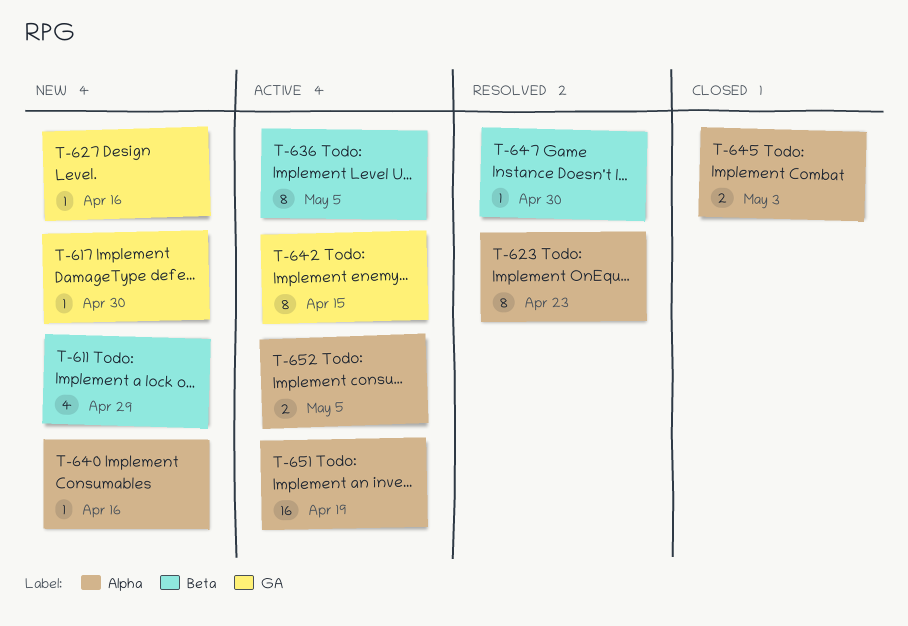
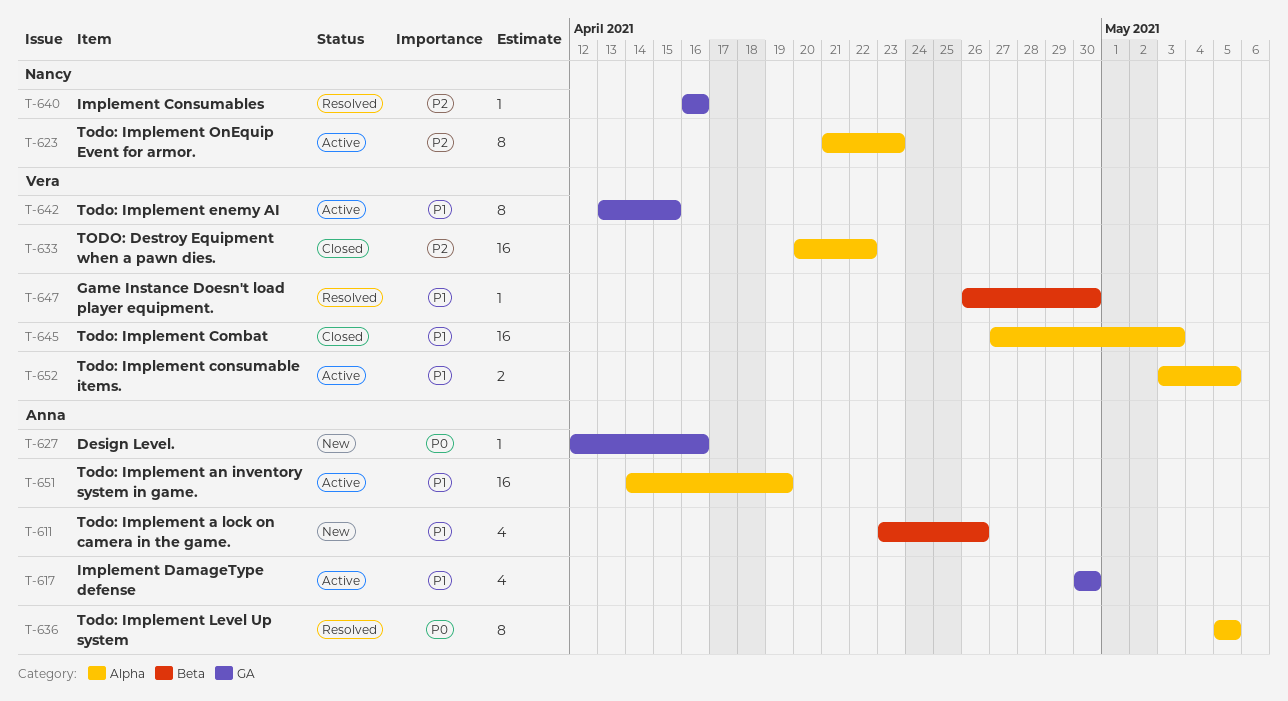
T-611, due: Apr 29 -> Apr 26
T-617, status: New -> Active
T-617, estimate: 1 -> 4
T-623, status: Resolved -> Active
T-633: none -> present
T-636, status: Active -> Resolved
T-636, label: Beta -> Alpha
T-640, status: New -> Resolved
T-640, label: Alpha -> GA
T-645, estimate: 2 -> 16

